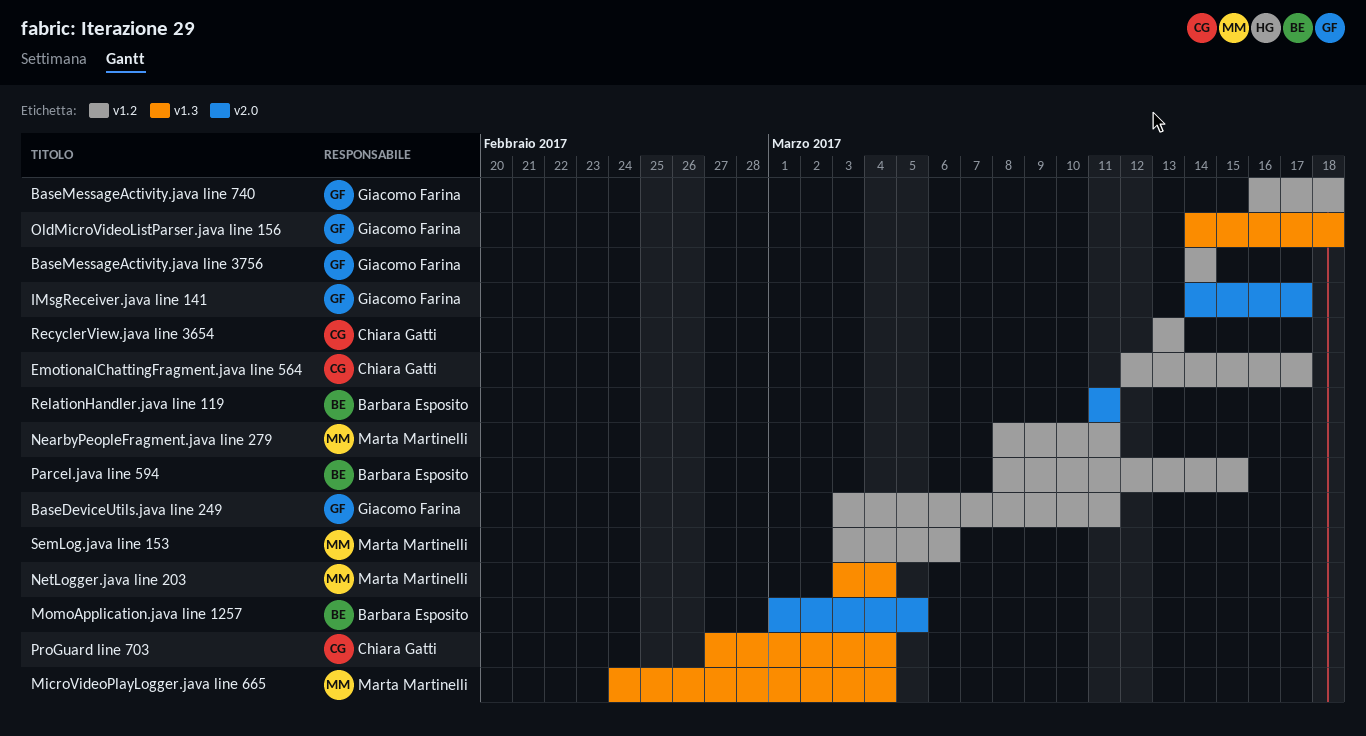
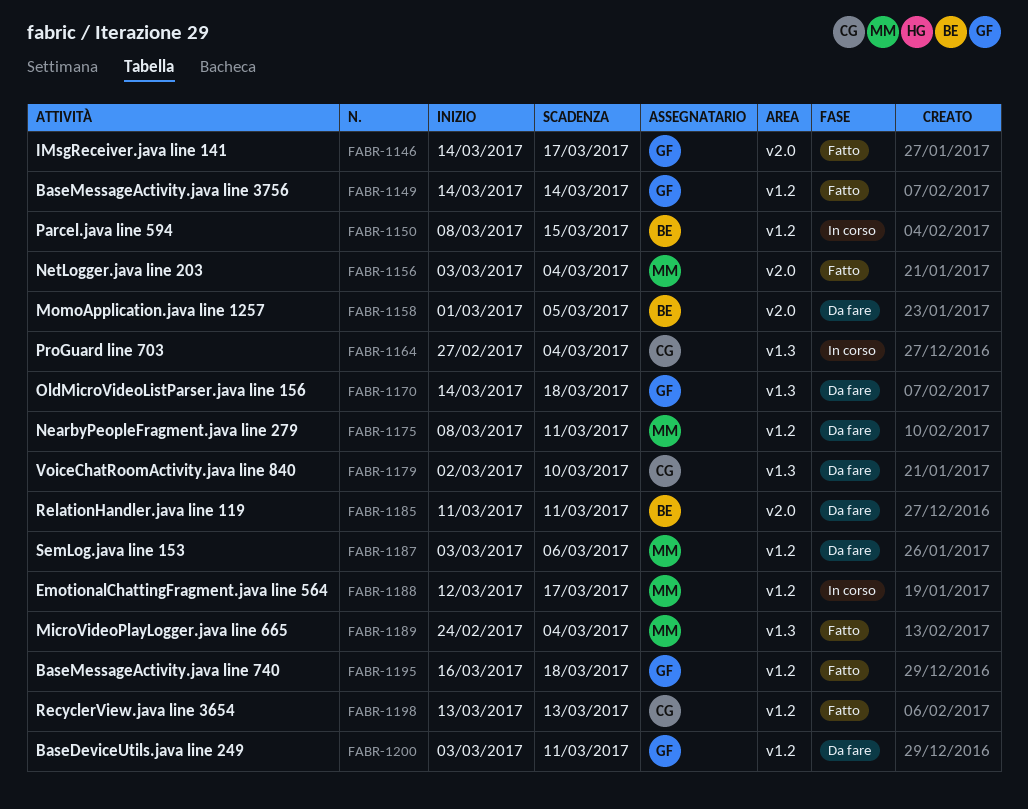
EmotionalChattingFragment.java line 564, owner: Chiara Gatti -> Marta Martinelli
NetLogger.java line 203, label: v1.3 -> v2.0
VoiceChatRoomActivity.java line 840: none -> present

